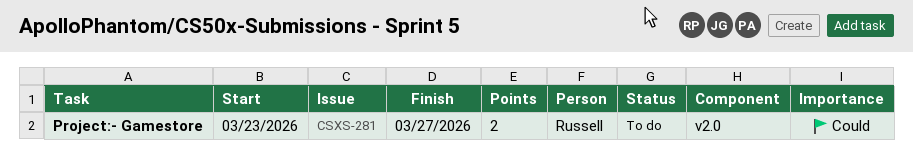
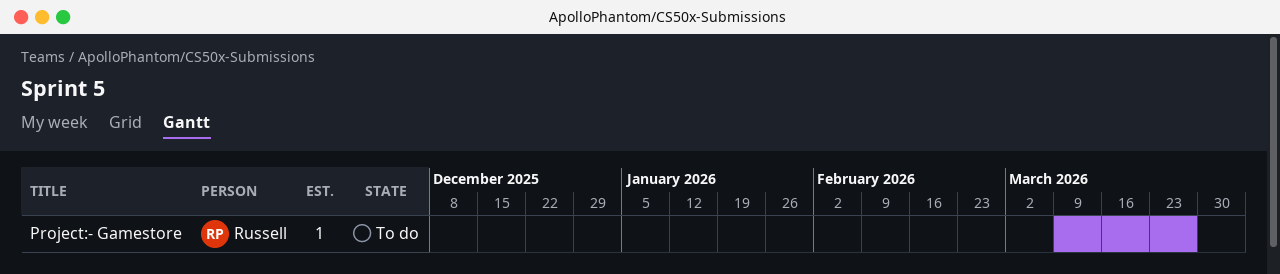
Project:- Gamestore, estimate: 2 -> 1
Project:- Gamestore, start: Mar 23 -> Mar 9

